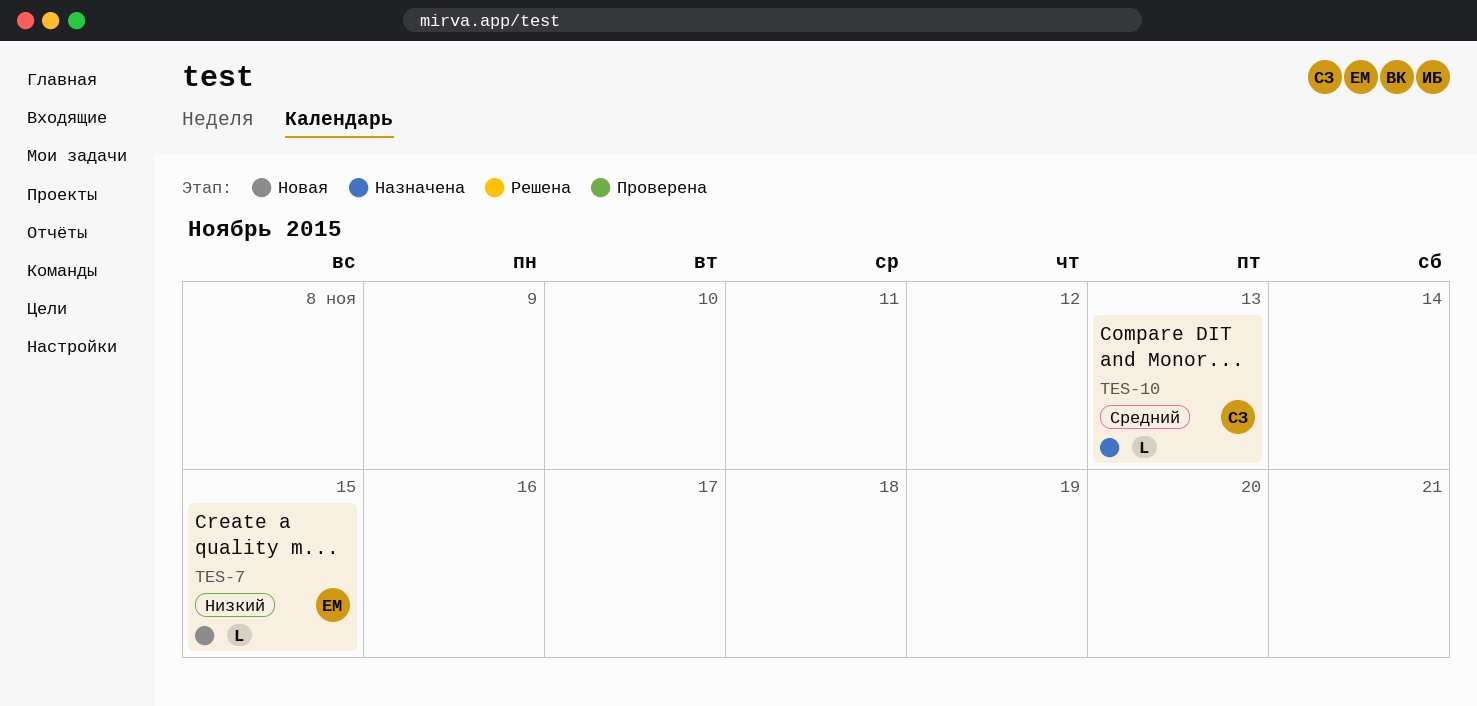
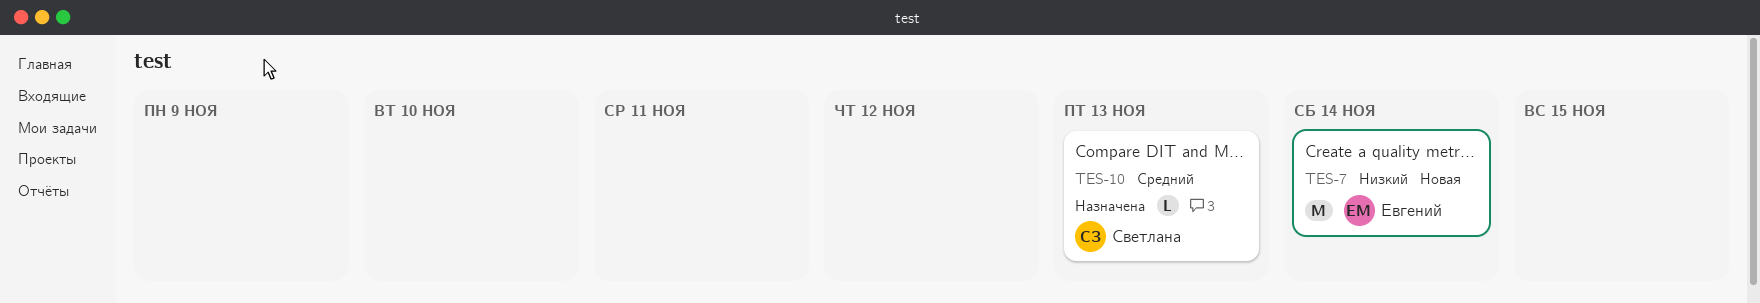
TES-7, estimate: L -> M
TES-7, due: Nov 15 -> Nov 14

